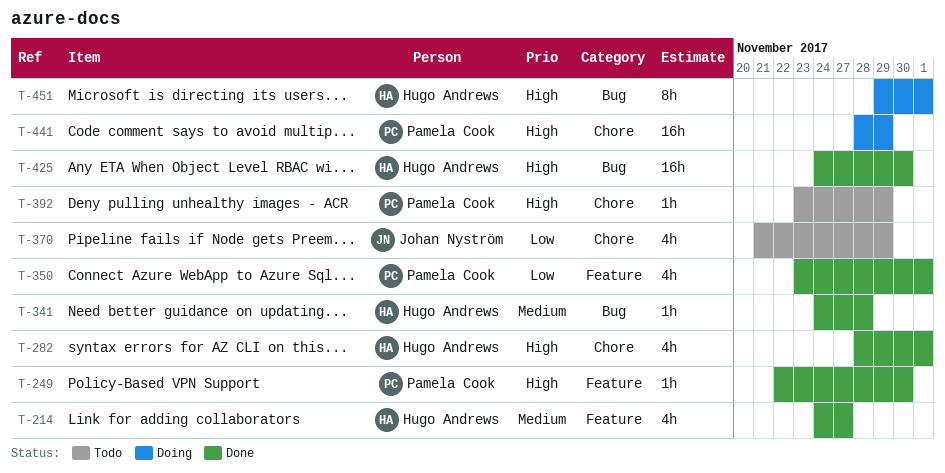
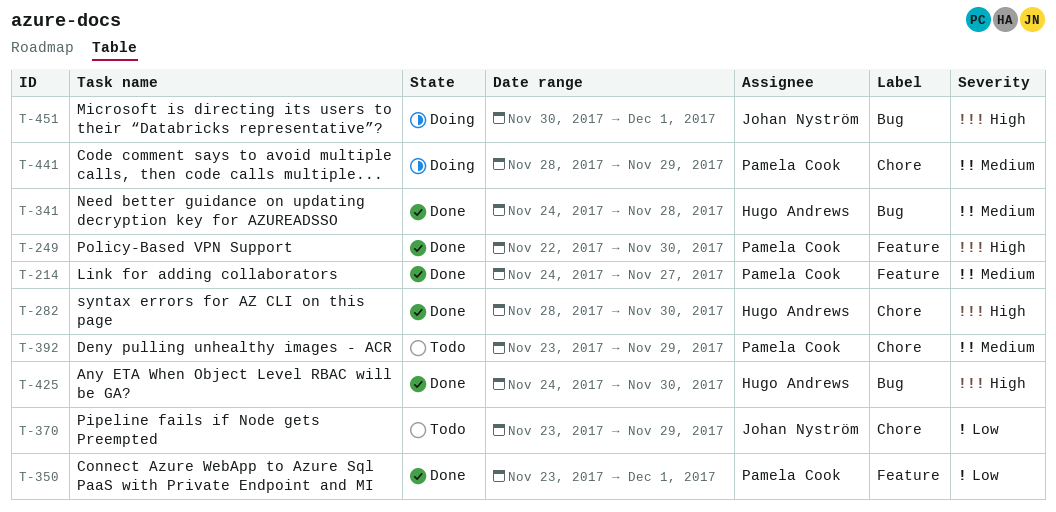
T-214, owner: Hugo Andrews -> Pamela Cook
T-282, due: Dec 1 -> Nov 30
T-370, start: Nov 21 -> Nov 23
T-392, priority: High -> Medium
T-441, priority: High -> Medium
T-451, owner: Hugo Andrews -> Johan Nyström
T-451, start: Nov 29 -> Nov 30

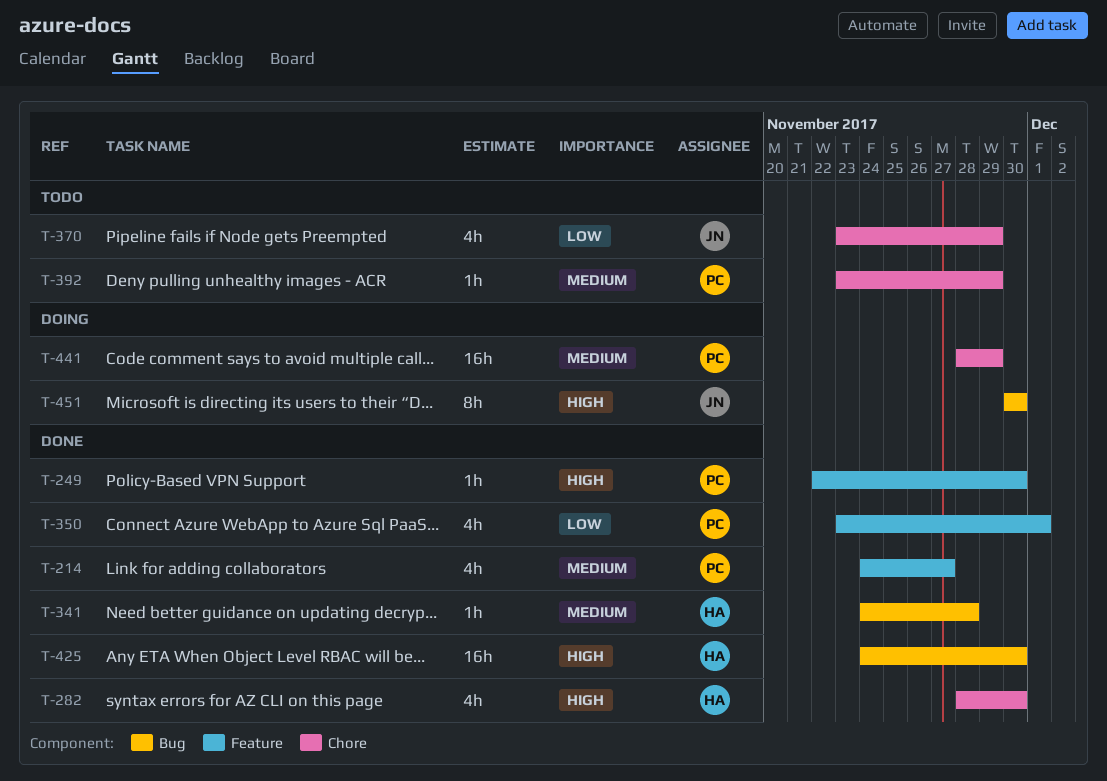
T-451, due: Dec 1 -> Nov 30

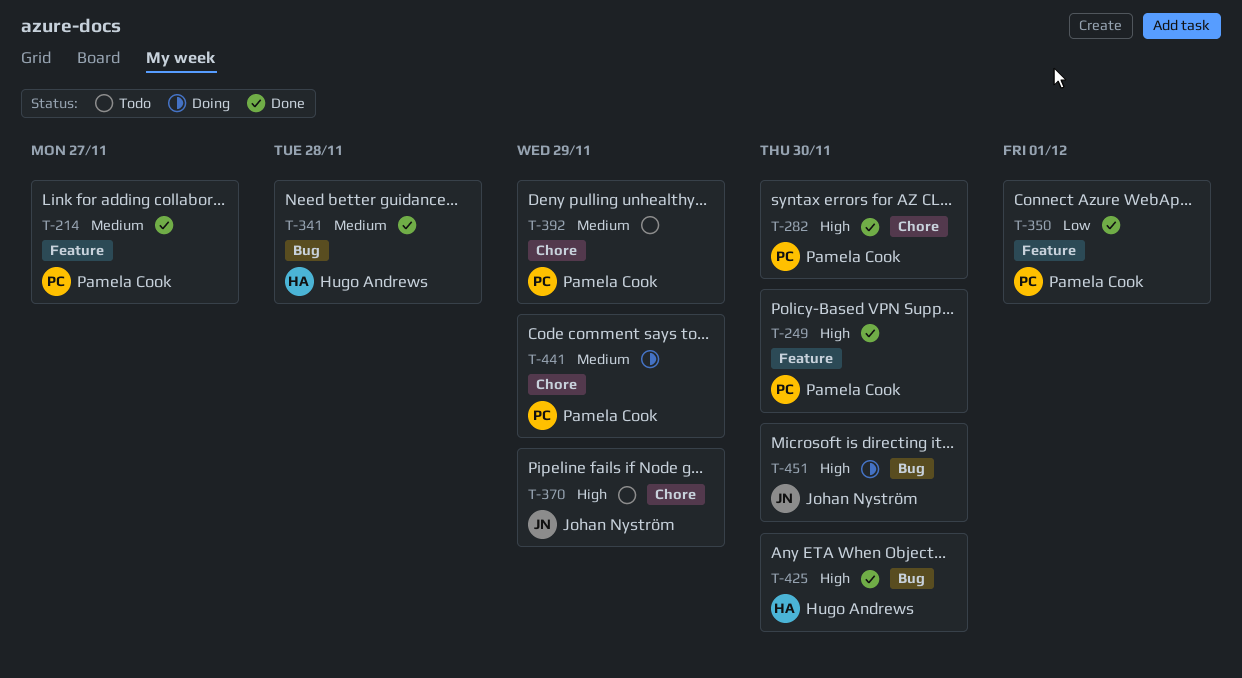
T-282, owner: Hugo Andrews -> Pamela Cook
T-370, priority: Low -> High

